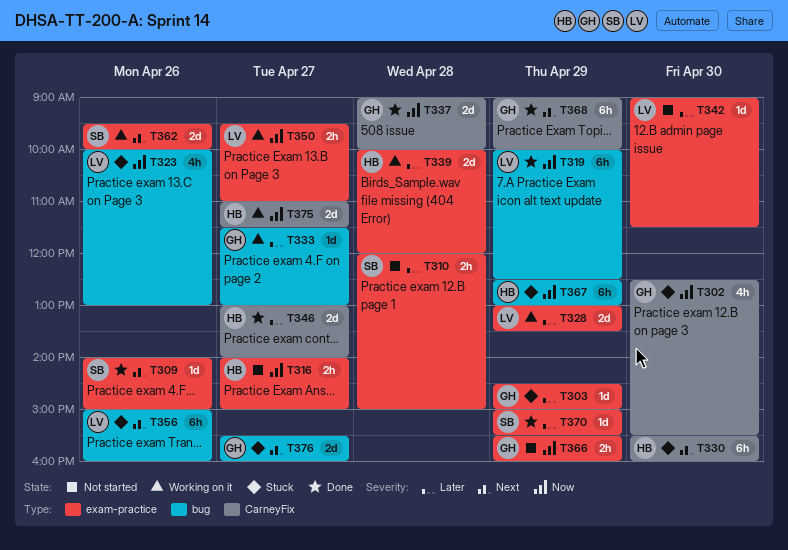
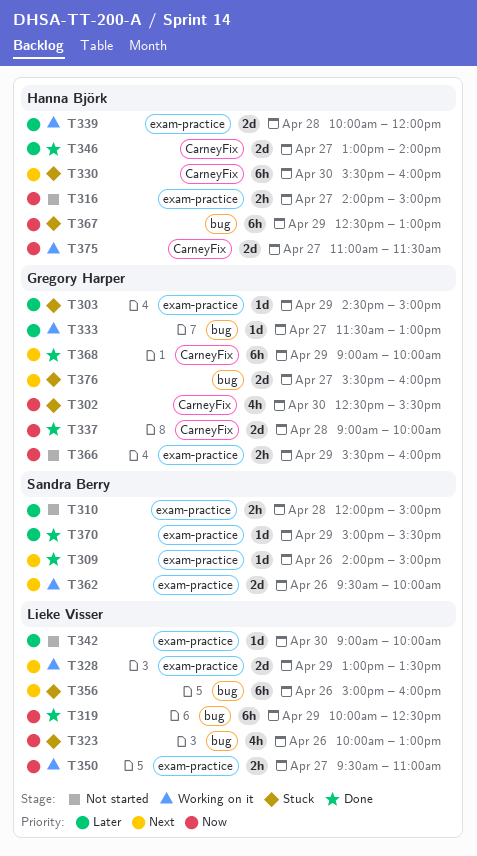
T328, priority: Later -> Next
T342, ends: 11:30 -> 10:00

